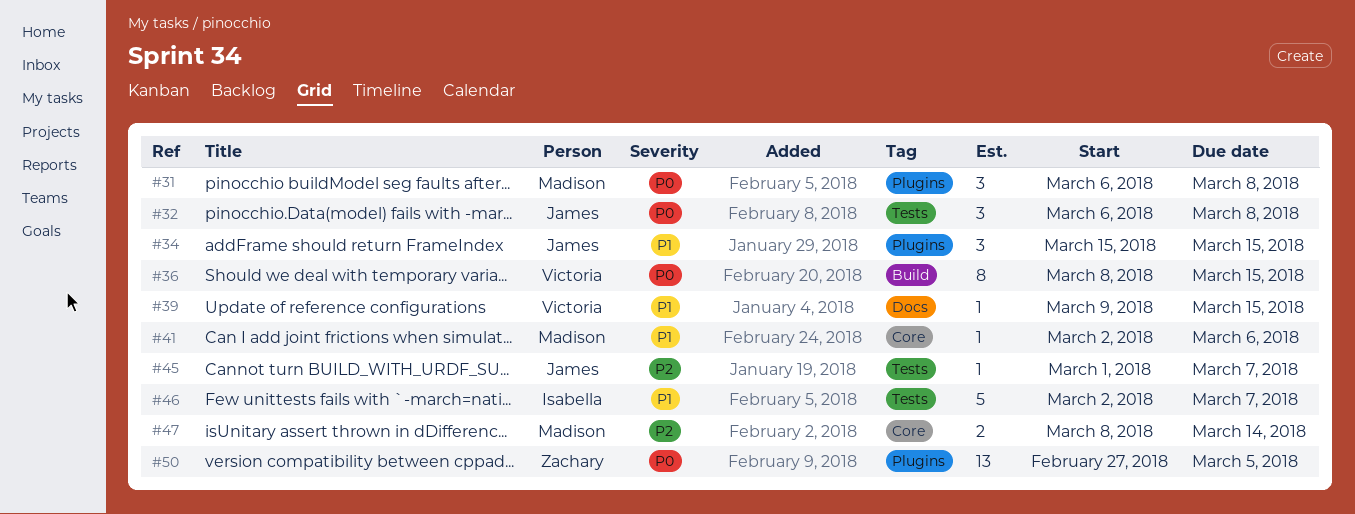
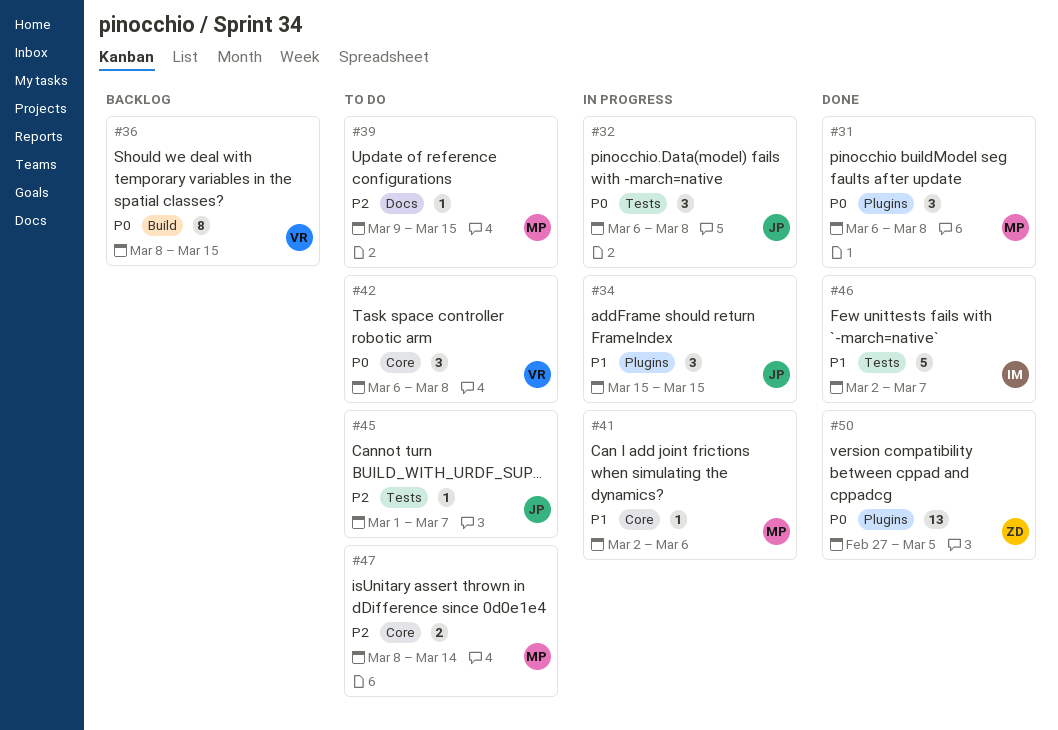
#39, owner: Victoria -> Madison
#39, priority: P1 -> P2
#42: none -> present

